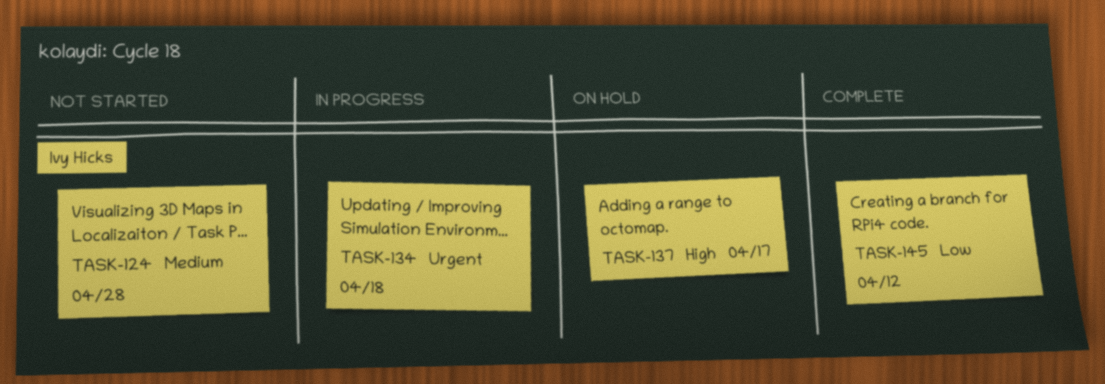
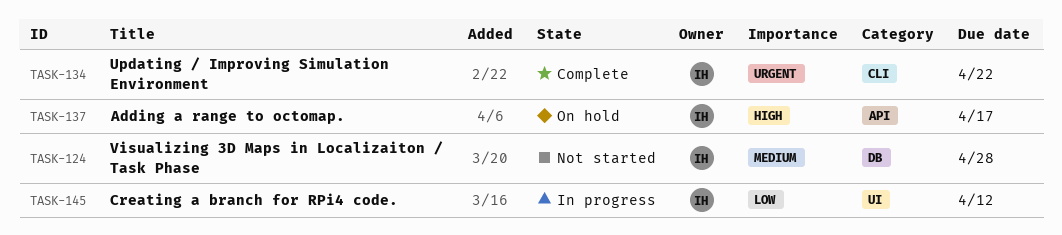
TASK-134, status: In progress -> Complete
TASK-134, due: Apr 18 -> Apr 22
TASK-145, status: Complete -> In progress

